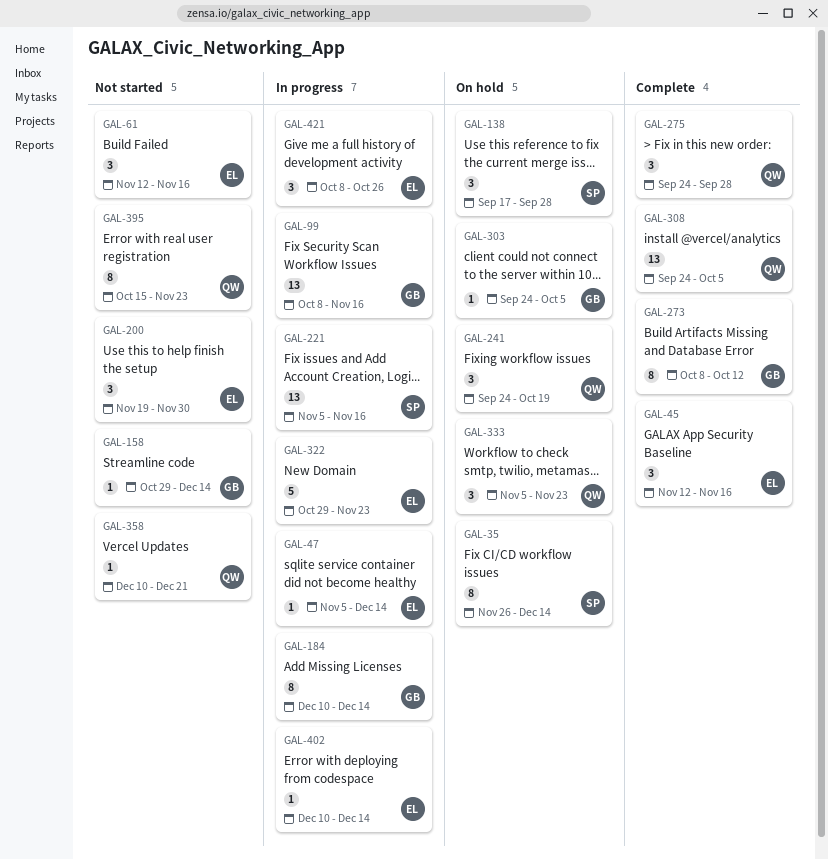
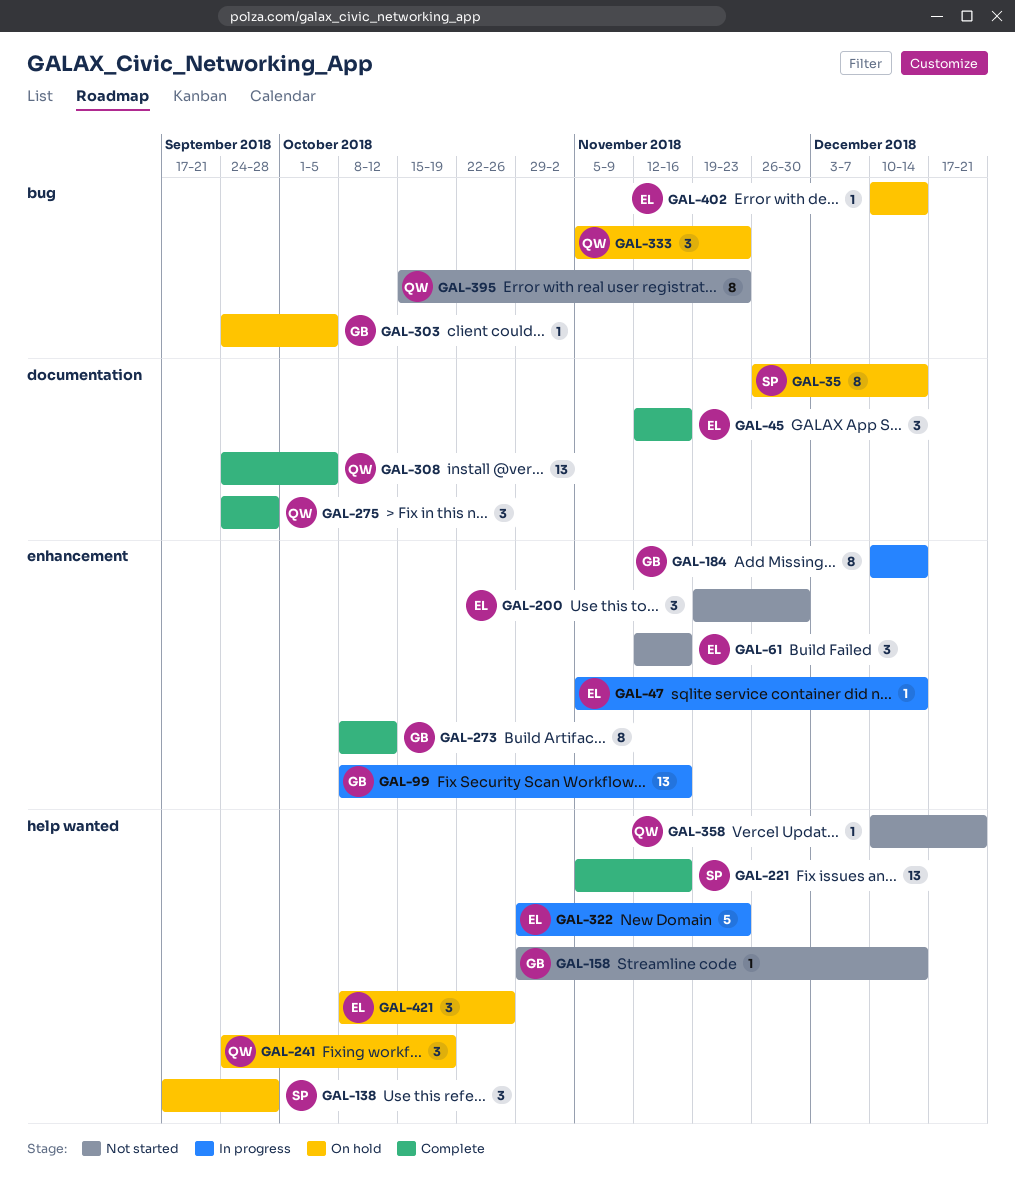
GAL-221, status: In progress -> Complete
GAL-402, status: In progress -> On hold
GAL-421, status: In progress -> On hold

